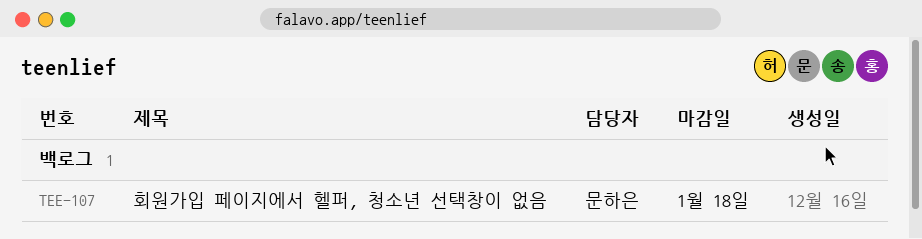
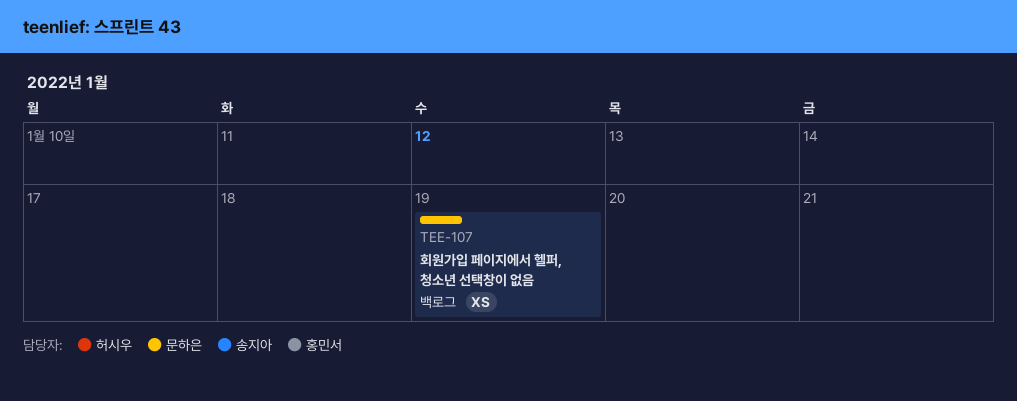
TEE-107, due: Jan 18 -> Jan 19

